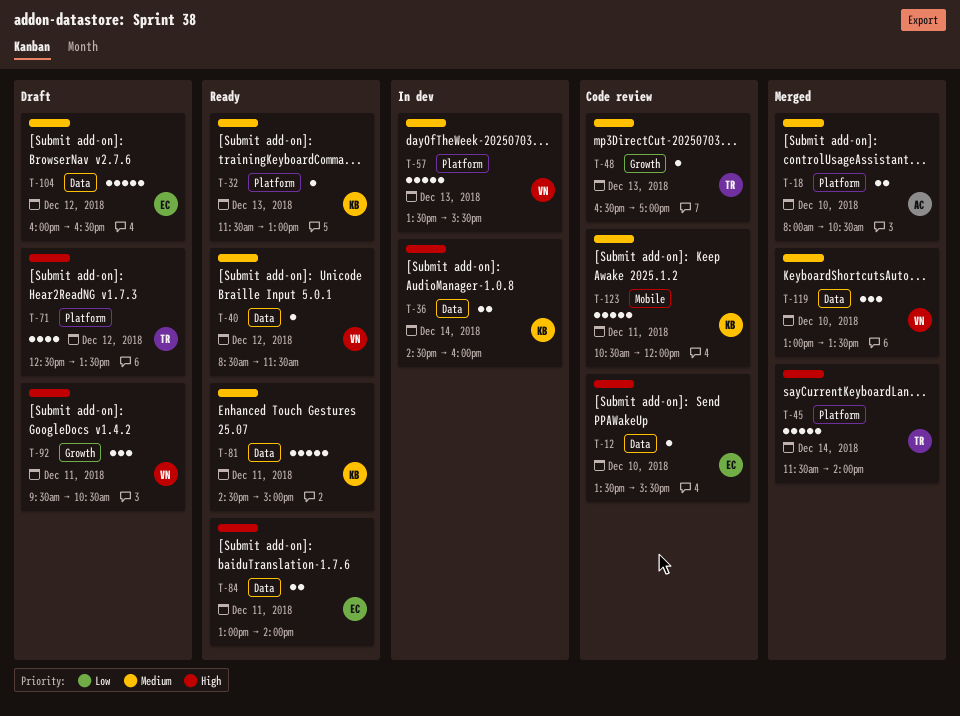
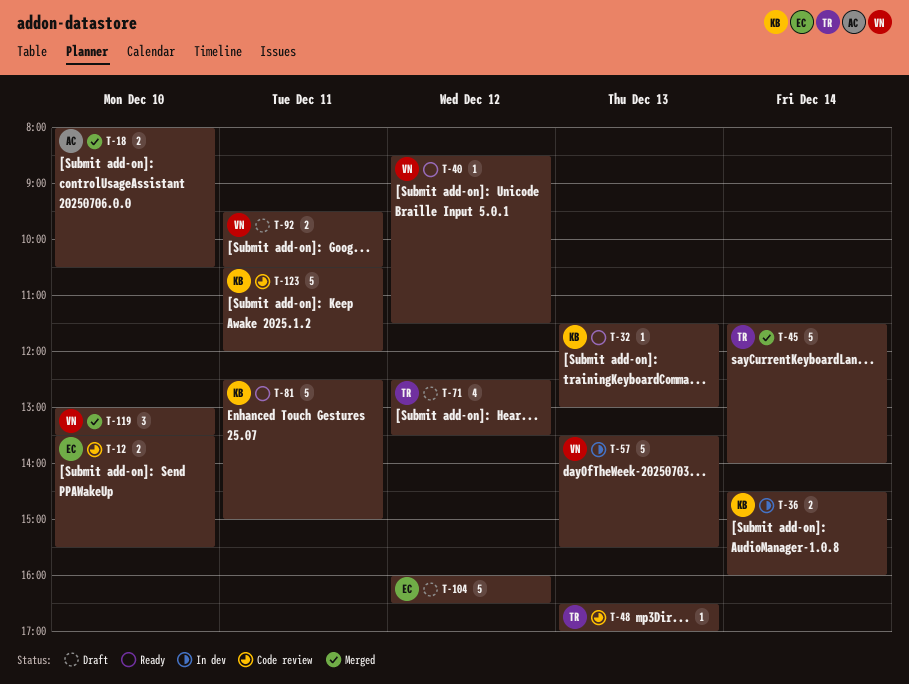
T-12, estimate: 1 -> 2
T-81, begins: 14:30 -> 12:30
T-84: present -> none
T-92, estimate: 3 -> 2

